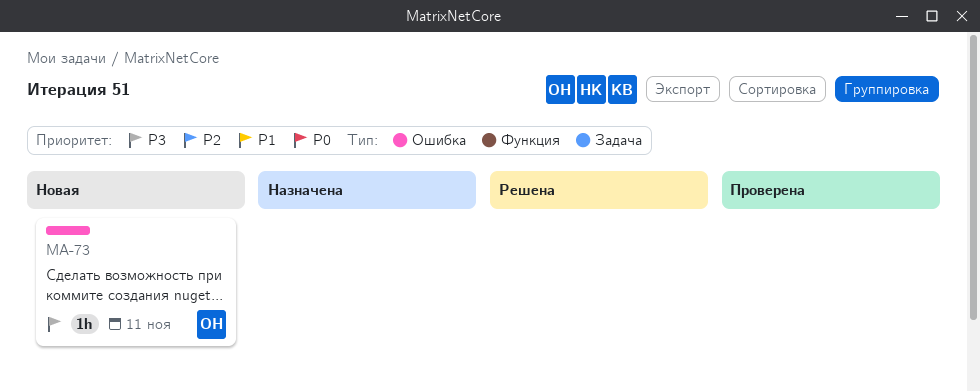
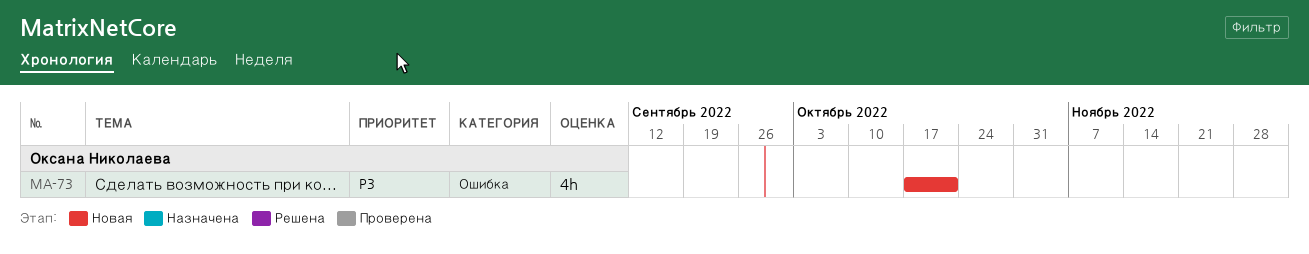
MA-73, estimate: 1h -> 4h
MA-73, due: Nov 11 -> Oct 21

